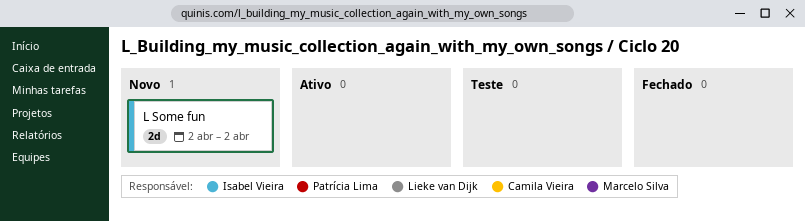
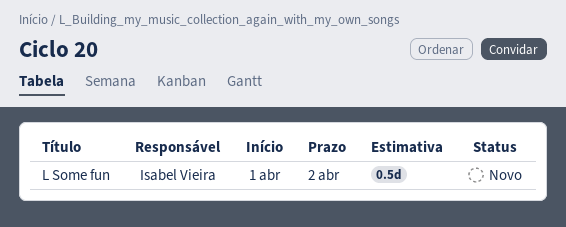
L Some fun, estimate: 2d -> 0.5d
L Some fun, start: Apr 2 -> Apr 1

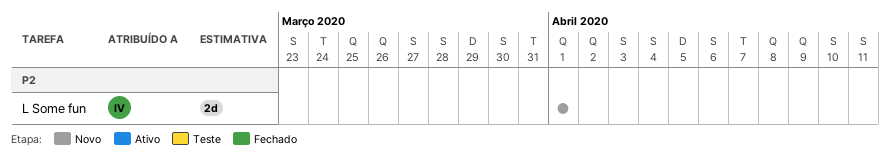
L Some fun, estimate: 0.5d -> 2d
L Some fun, due: Apr 2 -> Apr 1

